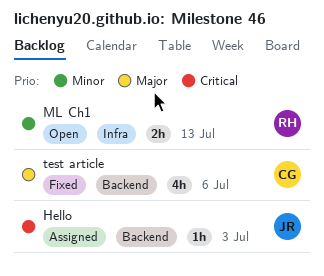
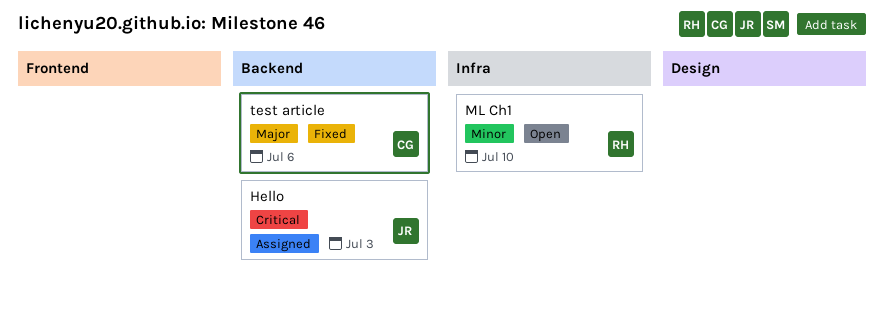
ML Ch1, due: Jul 13 -> Jul 10

